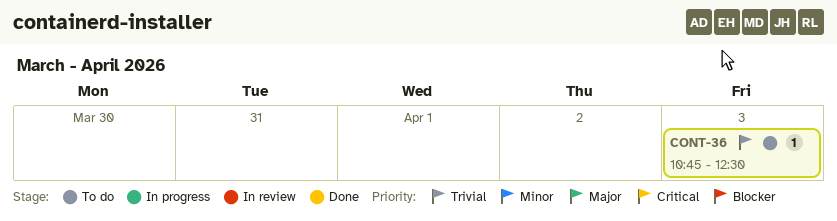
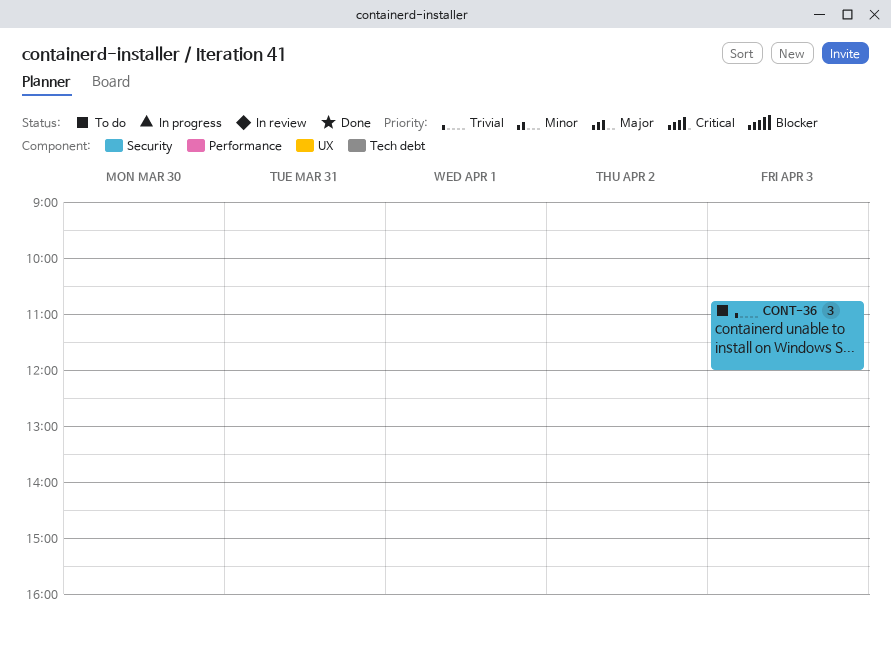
CONT-36, estimate: 1 -> 3
CONT-36, ends: 12:30 -> 12:00

